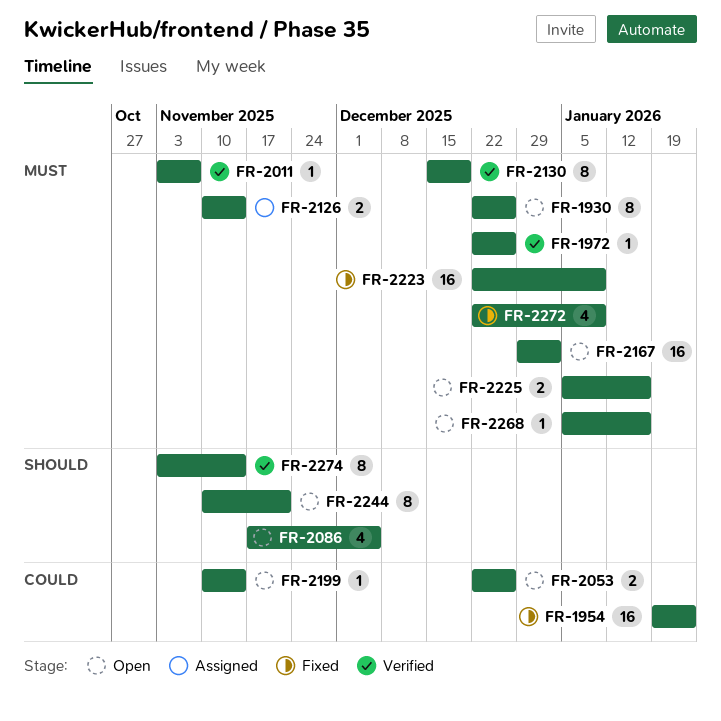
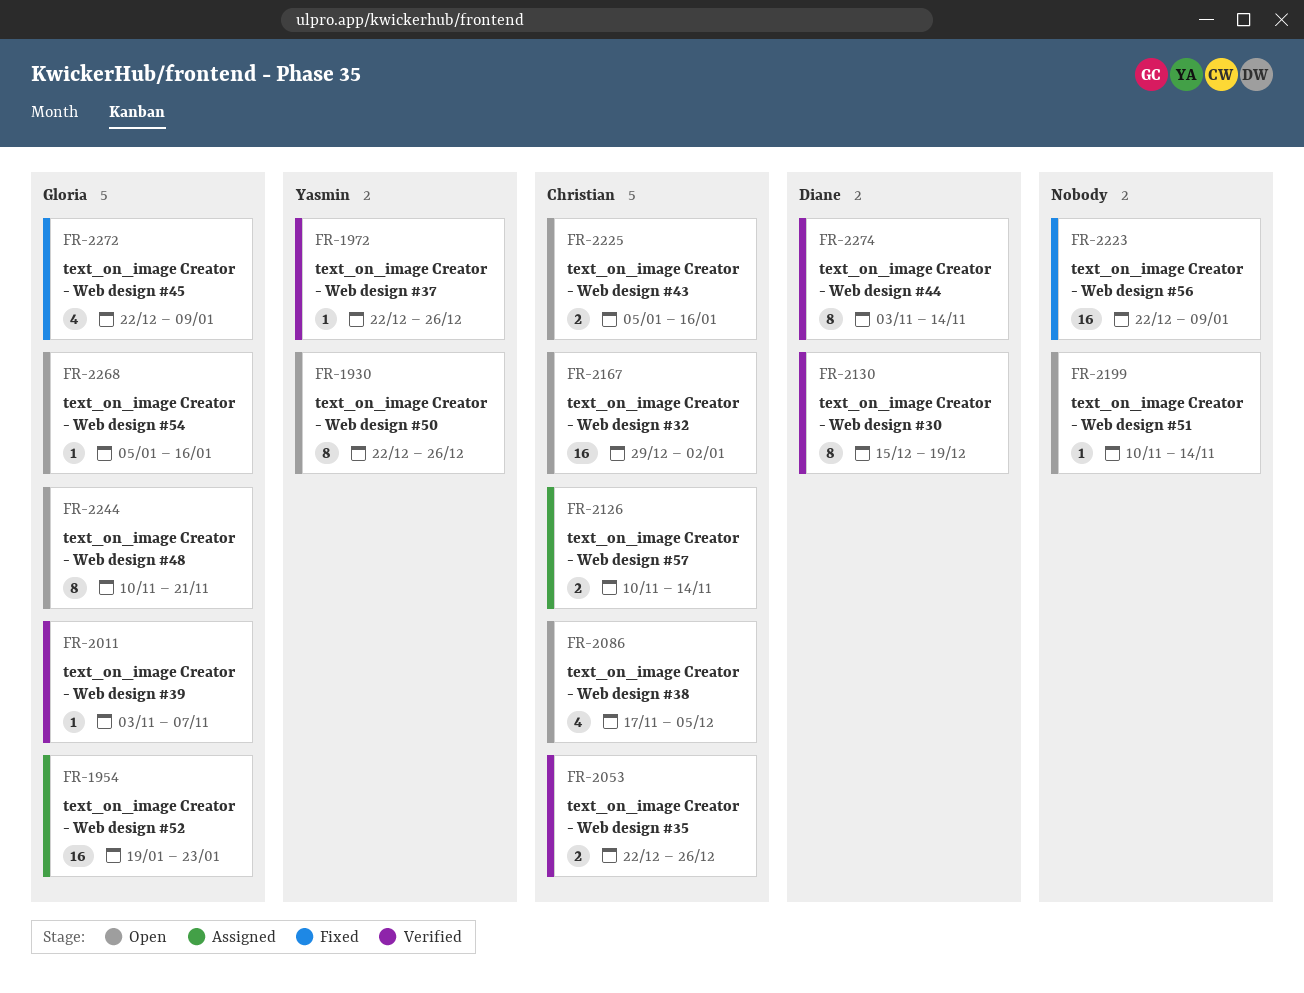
FR-1954, status: Fixed -> Assigned
FR-2053, status: Open -> Verified

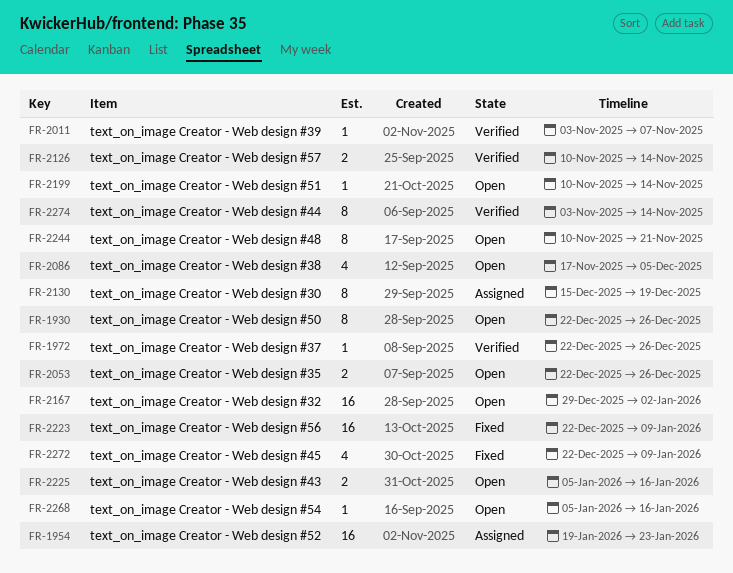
FR-2053, status: Verified -> Open
FR-2126, status: Assigned -> Verified
FR-2130, status: Verified -> Assigned

